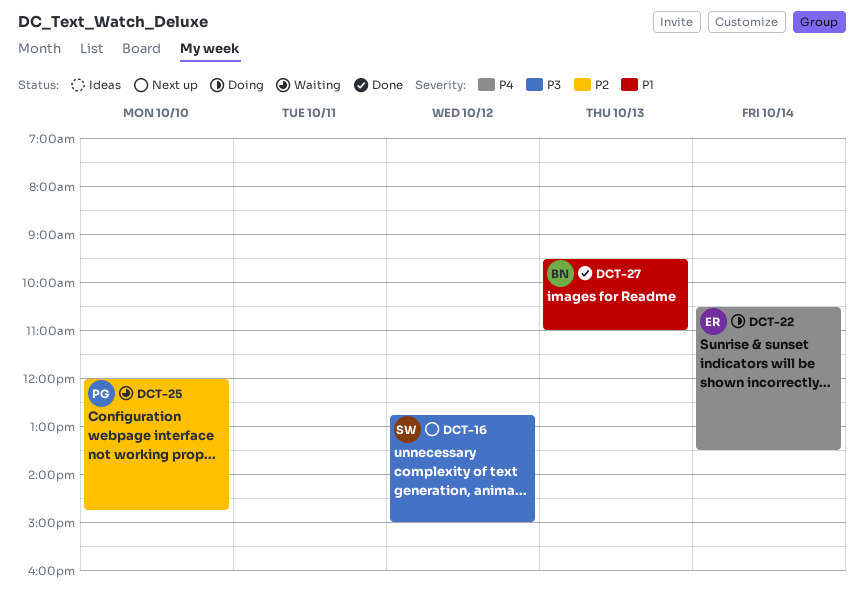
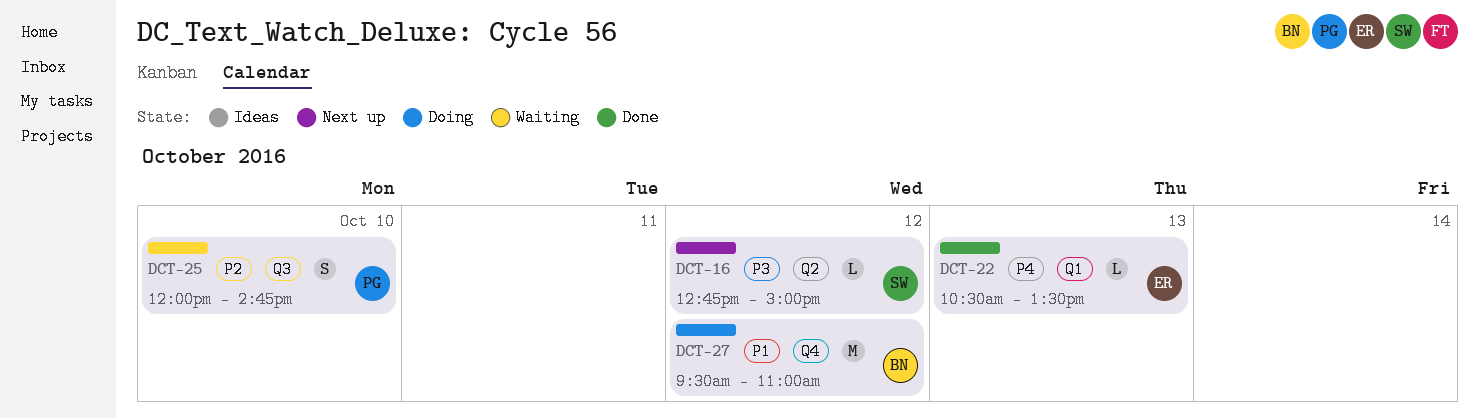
DCT-22, status: Doing -> Done
DCT-22, day: Oct 14 -> Oct 13
DCT-27, status: Done -> Doing
DCT-27, day: Oct 13 -> Oct 12

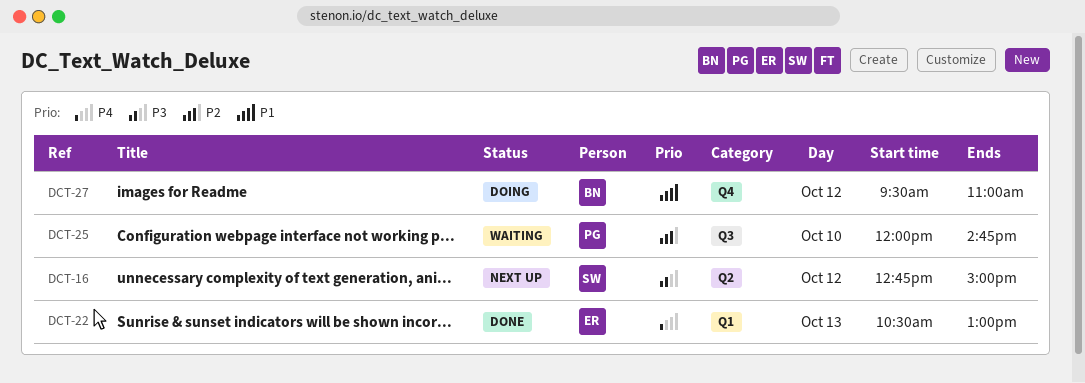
DCT-22, ends: 13:30 -> 13:00

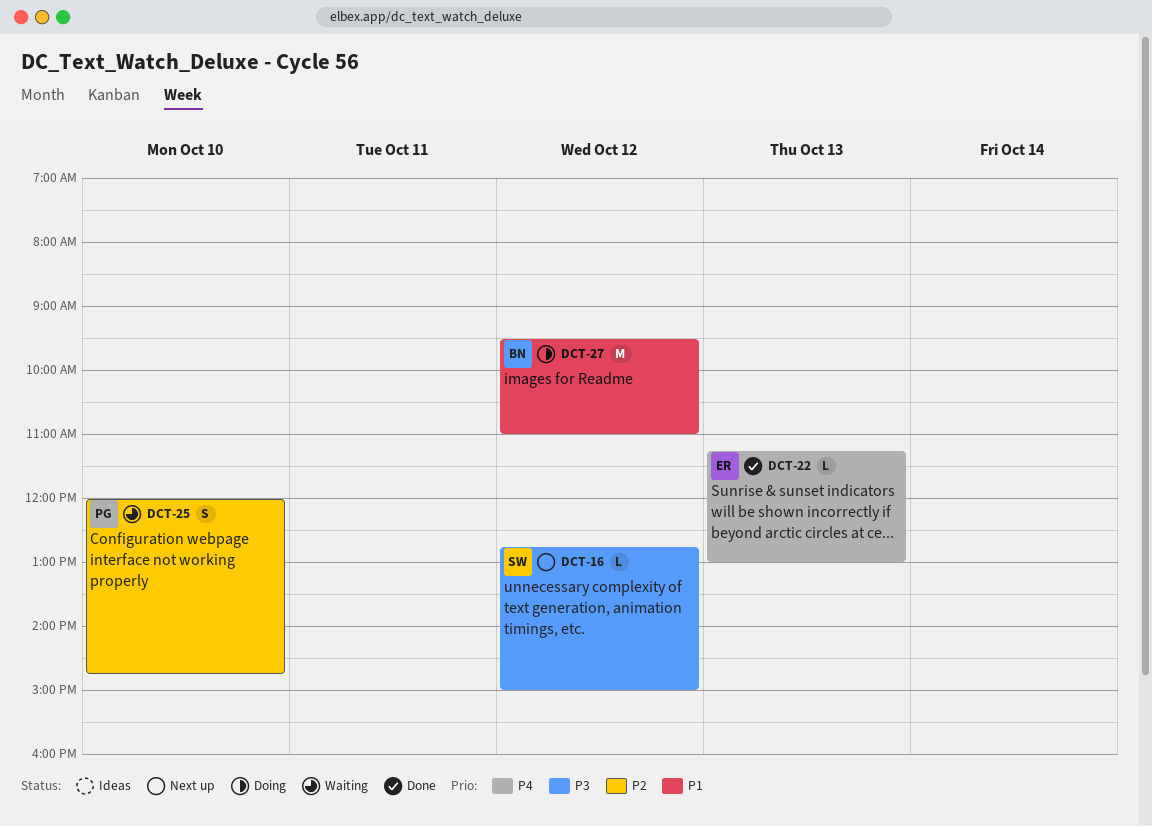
DCT-22, begins: 10:30 -> 11:15

